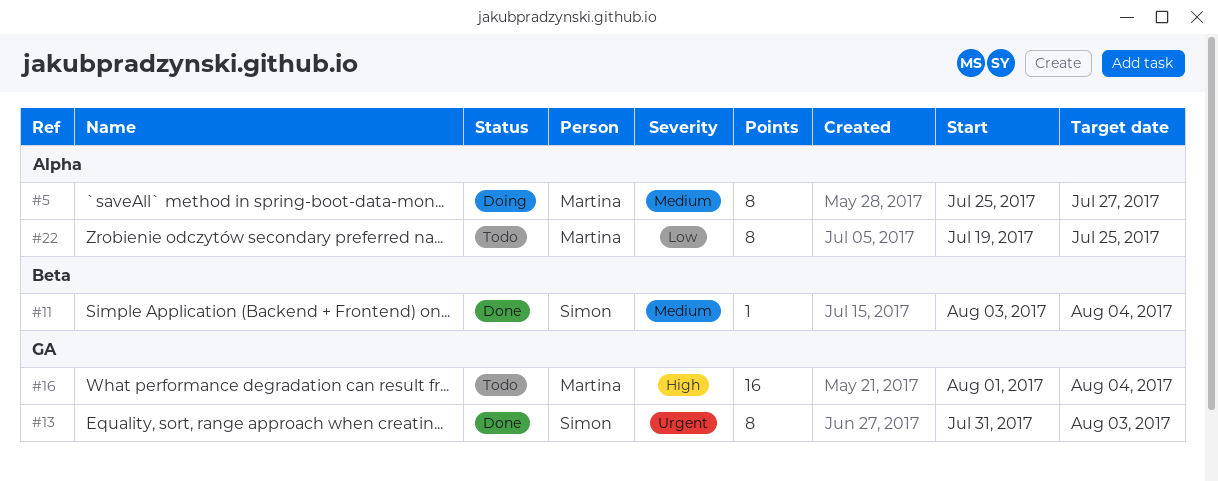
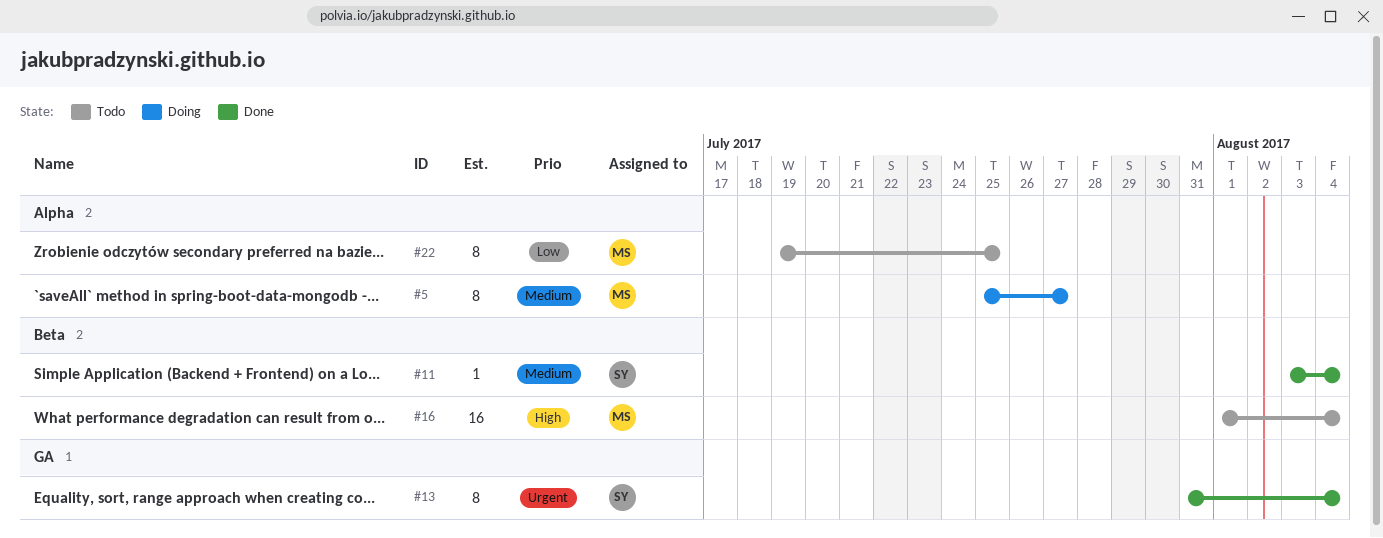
#13, due: Aug 3 -> Aug 4
#16, label: GA -> Beta

